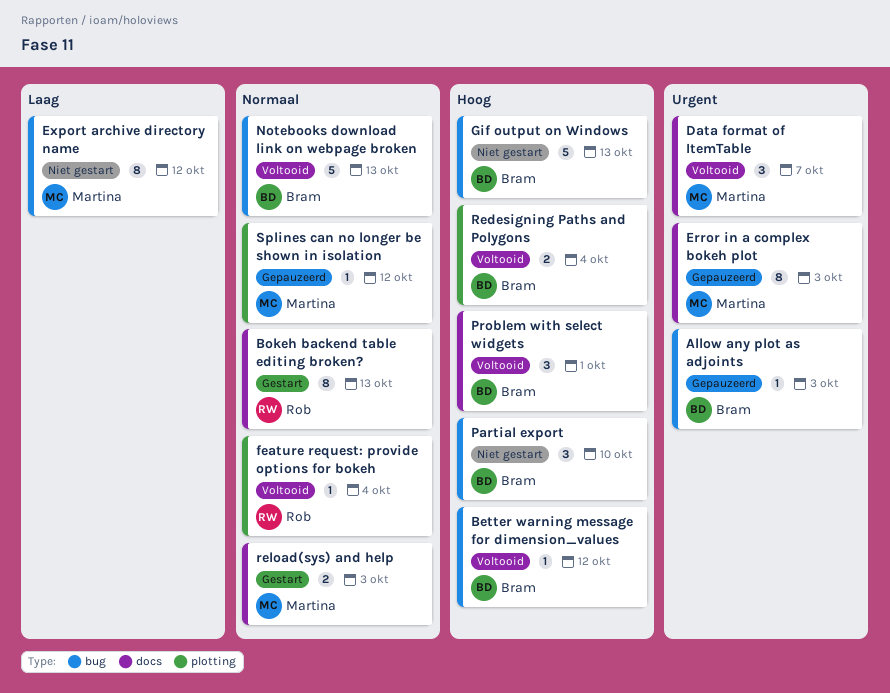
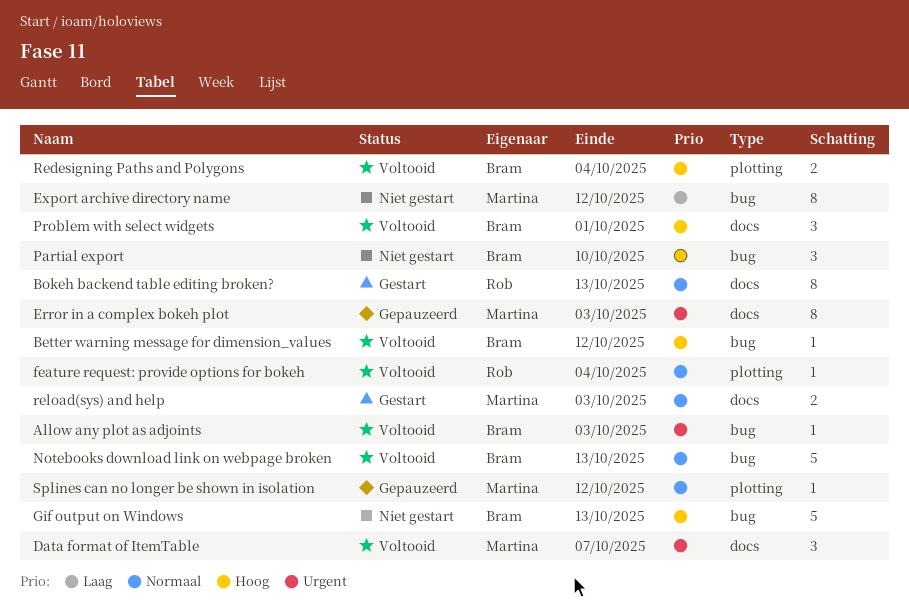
Allow any plot as adjoints, status: Gepauzeerd -> Voltooid

